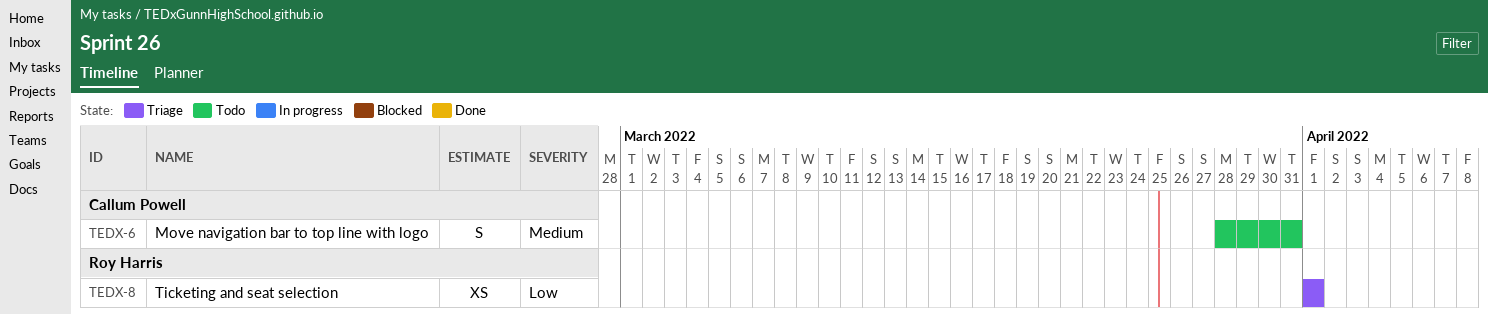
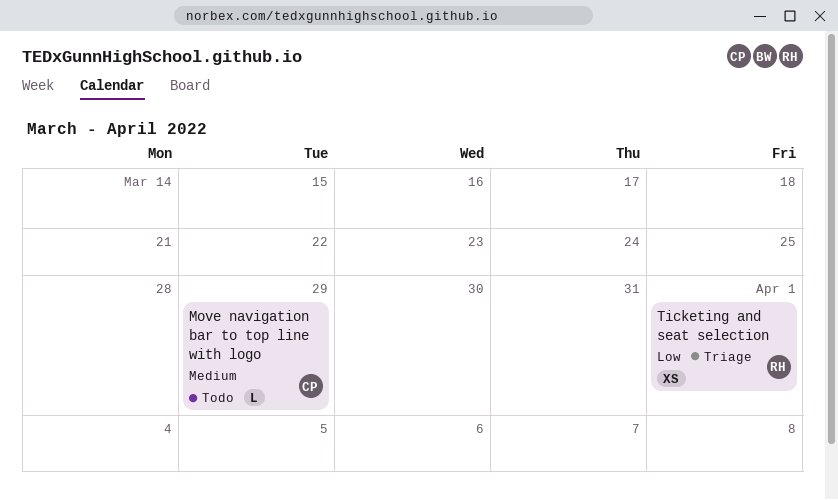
Move navigation bar to top line with logo, estimate: S -> L
Move navigation bar to top line with logo, due: Mar 31 -> Mar 29

